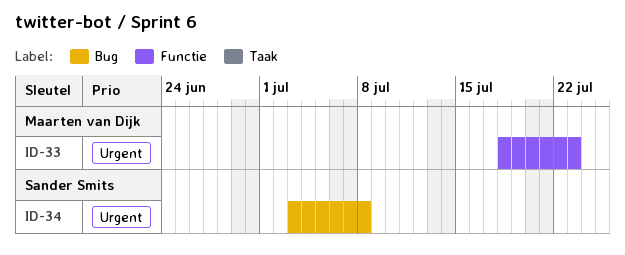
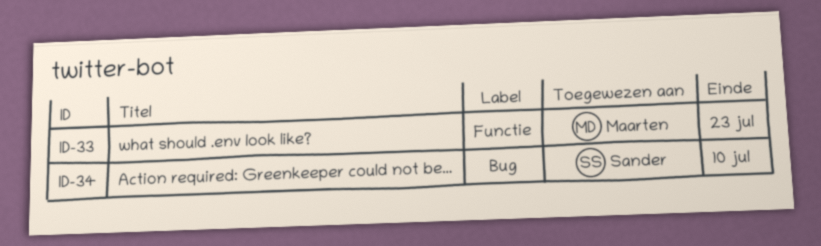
ID-34, due: Jul 8 -> Jul 10

